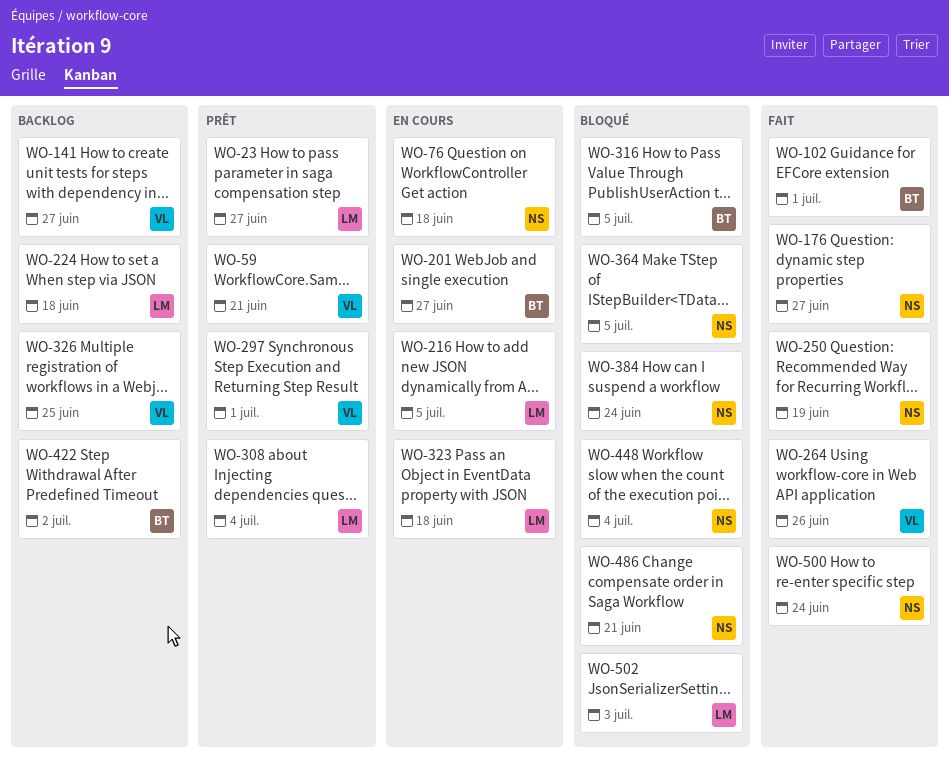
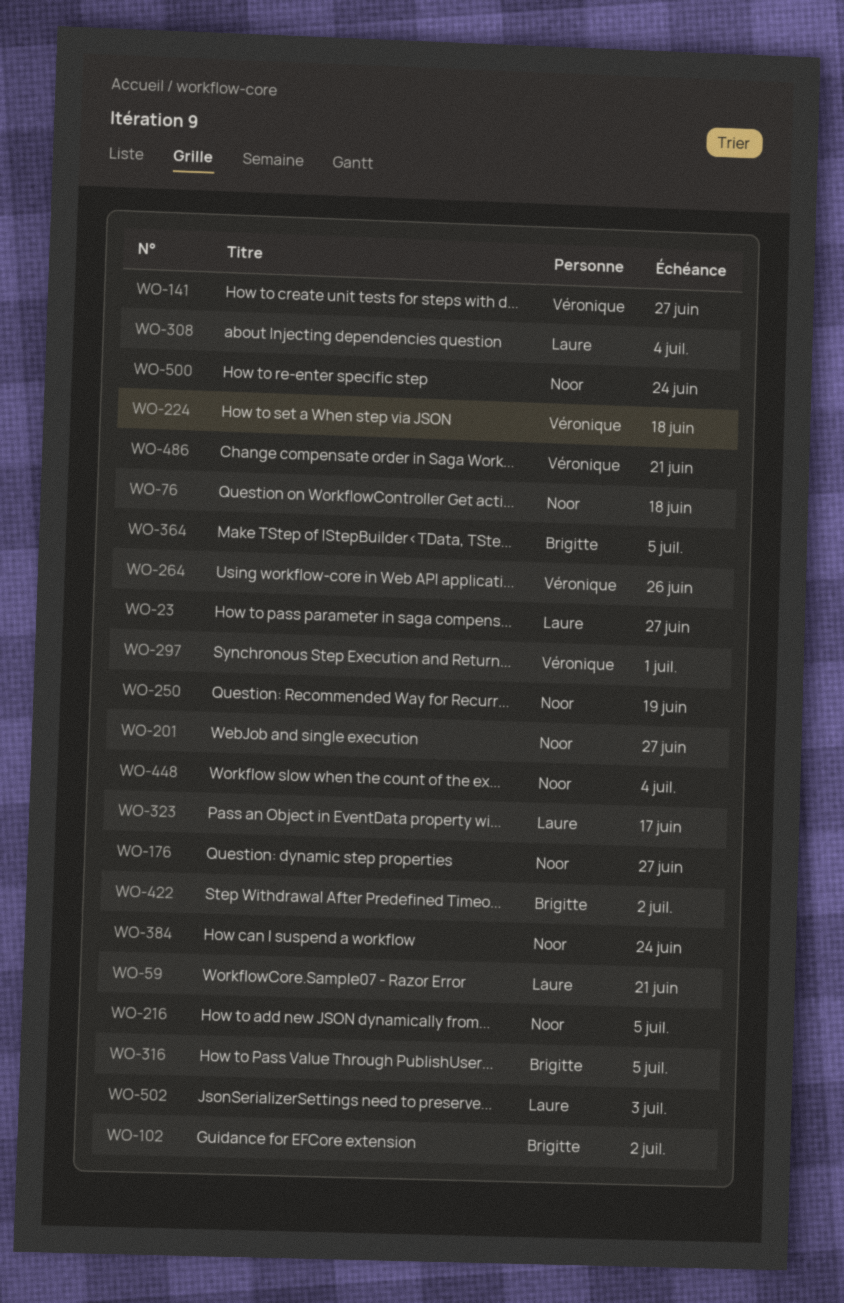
WO-59, owner: Véronique -> Laure
WO-102, due: Jul 1 -> Jul 2
WO-201, owner: Brigitte -> Noor
WO-216, owner: Laure -> Noor
WO-224, owner: Laure -> Véronique
WO-323, due: Jun 18 -> Jun 17
WO-326: present -> none
WO-364, owner: Noor -> Brigitte
WO-486, owner: Noor -> Véronique

